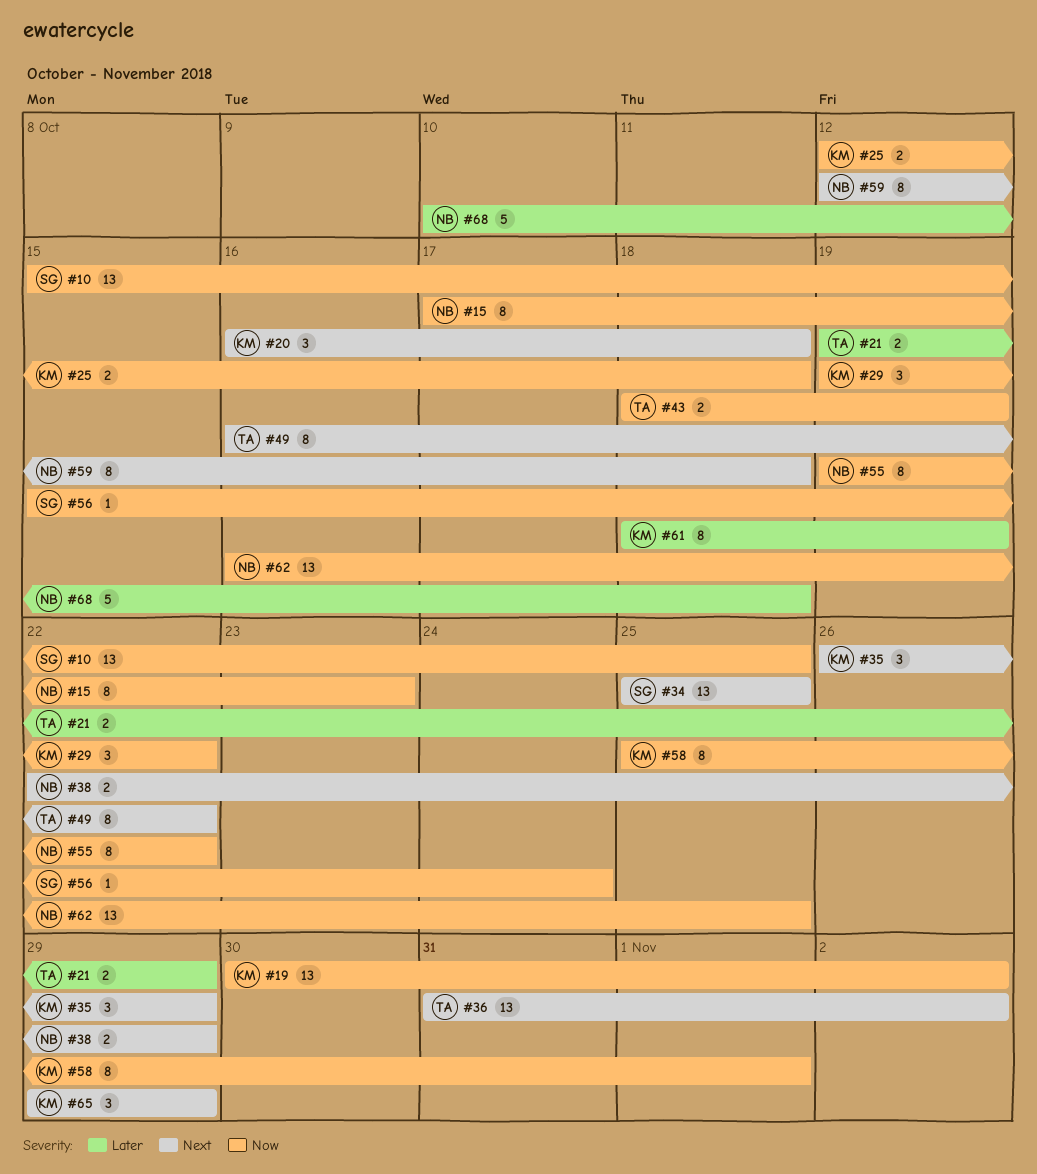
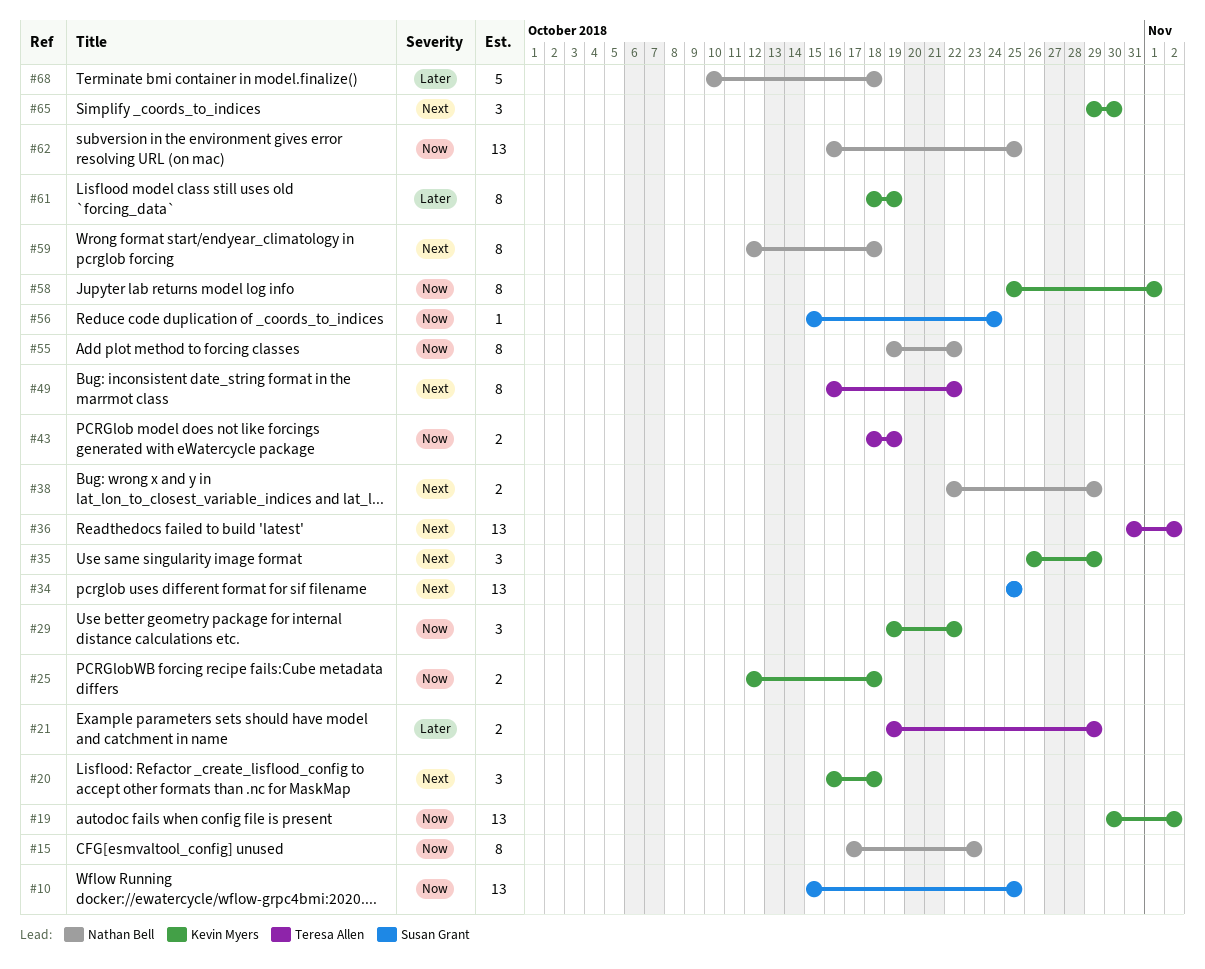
#65, due: Oct 29 -> Oct 30

